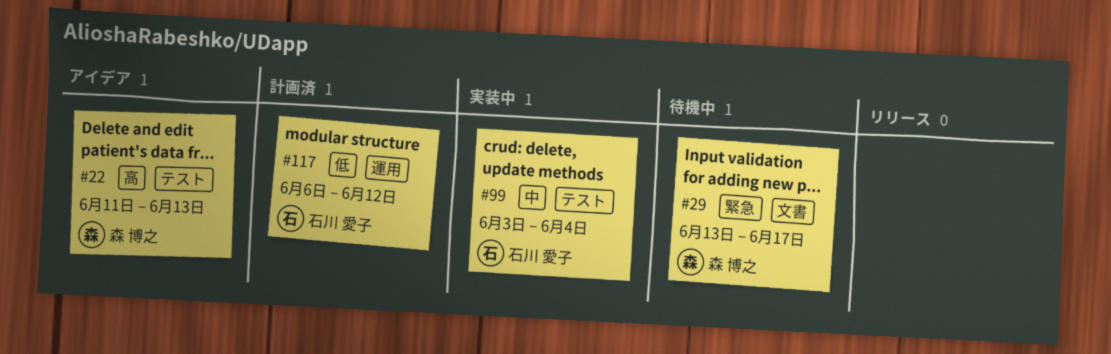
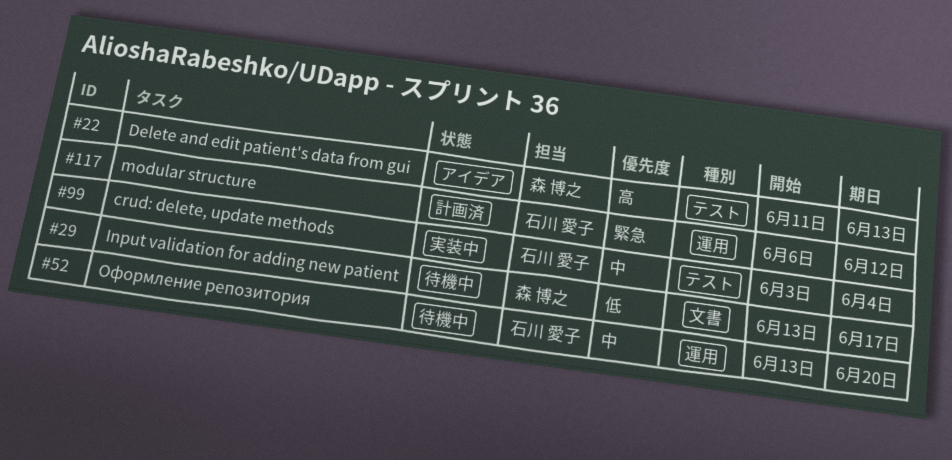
#29, priority: 緊急 -> 低
#52: none -> present
#117, priority: 低 -> 緊急

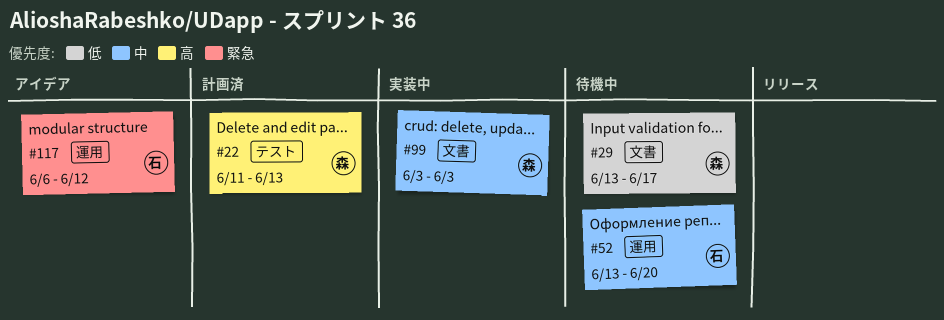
#22, status: アイデア -> 計画済
#99, owner: 石川 愛子 -> 森 博之
#99, label: テスト -> 文書
#99, due: Jun 4 -> Jun 3
#117, status: 計画済 -> アイデア

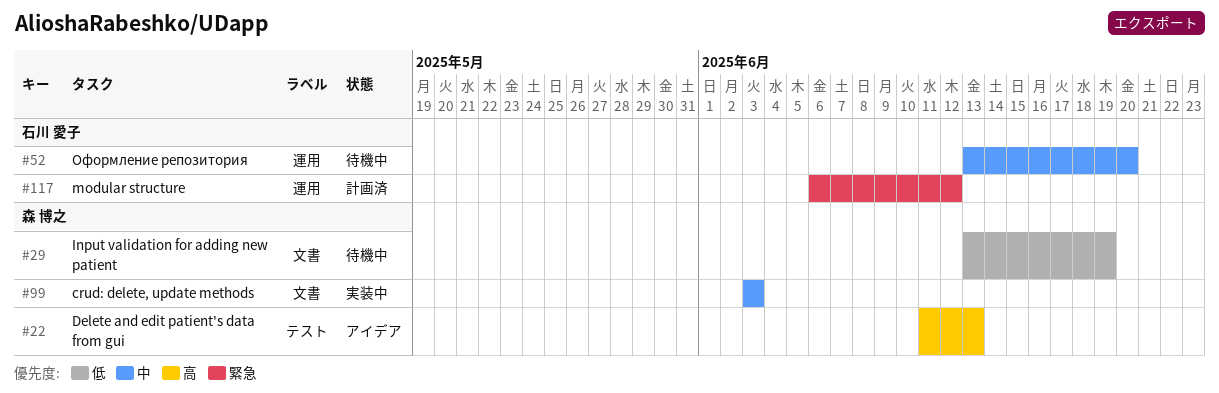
#22, status: 計画済 -> アイデア
#29, due: Jun 17 -> Jun 19
#117, status: アイデア -> 計画済

